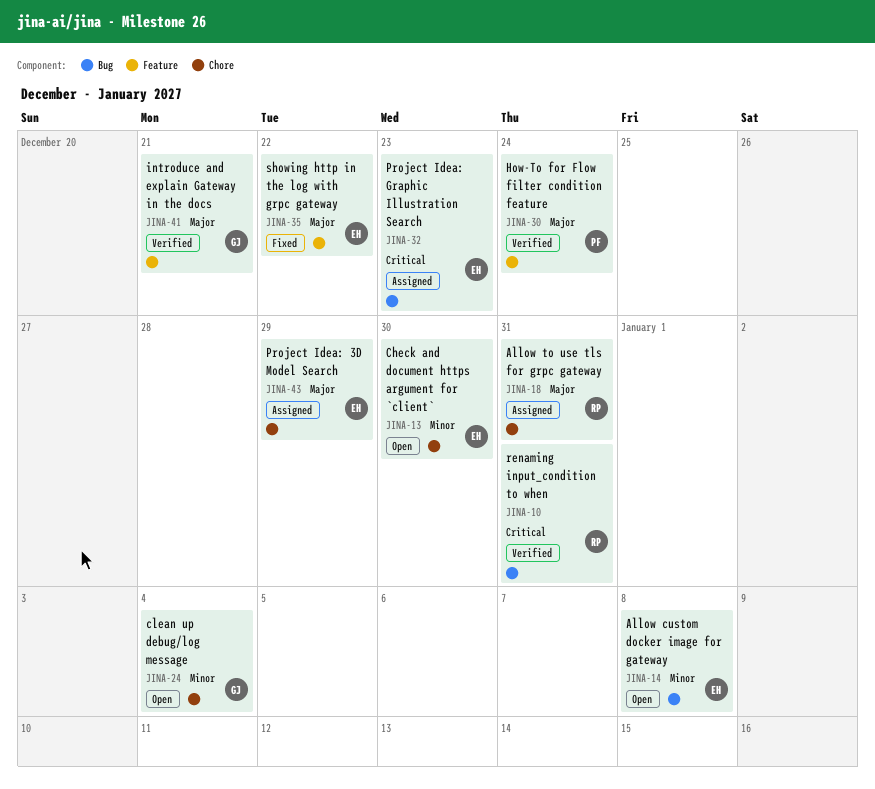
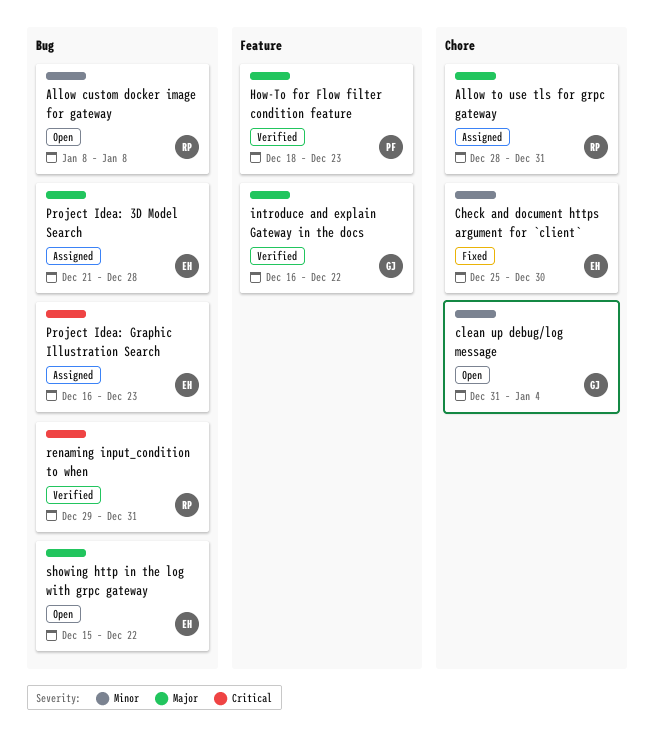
Allow custom docker image for gateway, owner: EH -> RP
Check and document https argument for `client`, status: Open -> Fixed
How-To for Flow filter condition feature, due: Dec 24 -> Dec 23
introduce and explain Gateway in the docs, due: Dec 21 -> Dec 22
Project Idea: 3D Model Search, label: Chore -> Bug
Project Idea: 3D Model Search, due: Dec 29 -> Dec 28
showing http in the log with grpc gateway, status: Fixed -> Open
showing http in the log with grpc gateway, label: Feature -> Bug

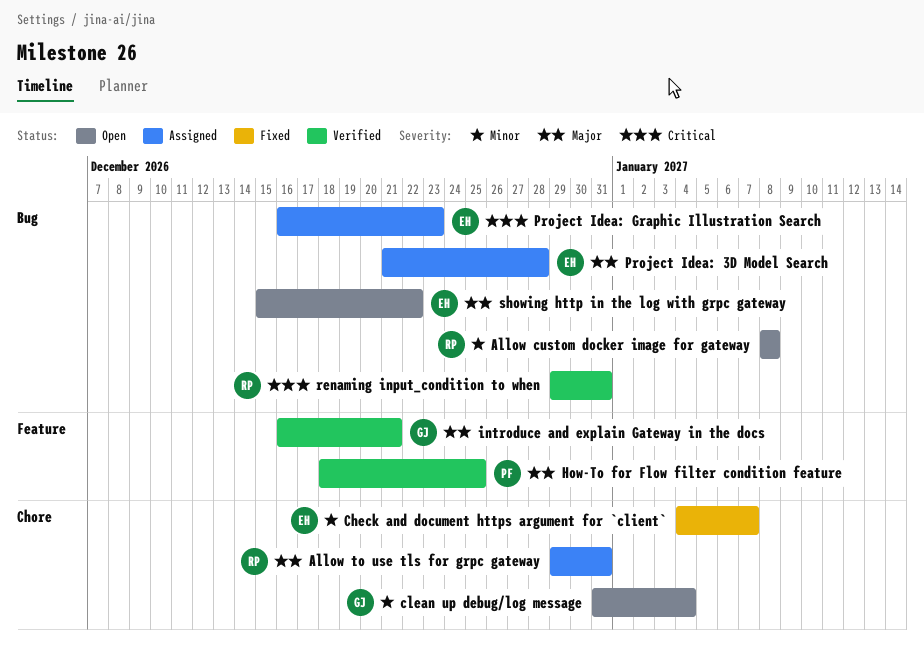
Allow to use tls for grpc gateway, start: Dec 28 -> Dec 29
Check and document https argument for `client`, start: Dec 25 -> Jan 4
Check and document https argument for `client`, due: Dec 30 -> Jan 7
How-To for Flow filter condition feature, due: Dec 23 -> Dec 25
introduce and explain Gateway in the docs, due: Dec 22 -> Dec 21

